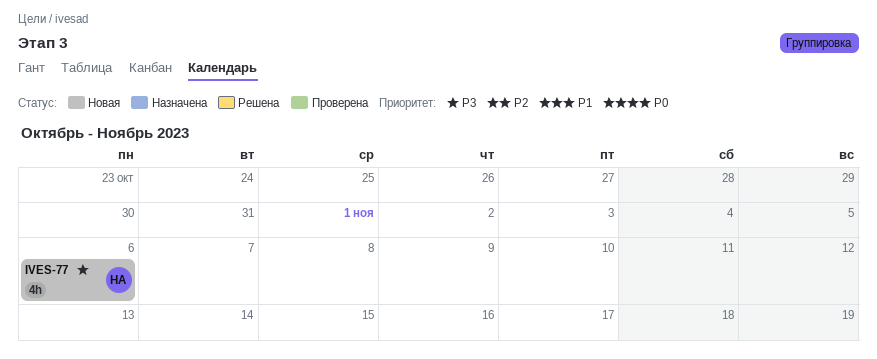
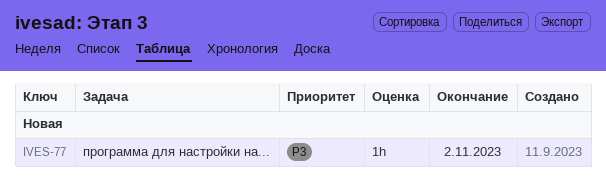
IVES-77, estimate: 4h -> 1h
IVES-77, due: Nov 6 -> Nov 2

